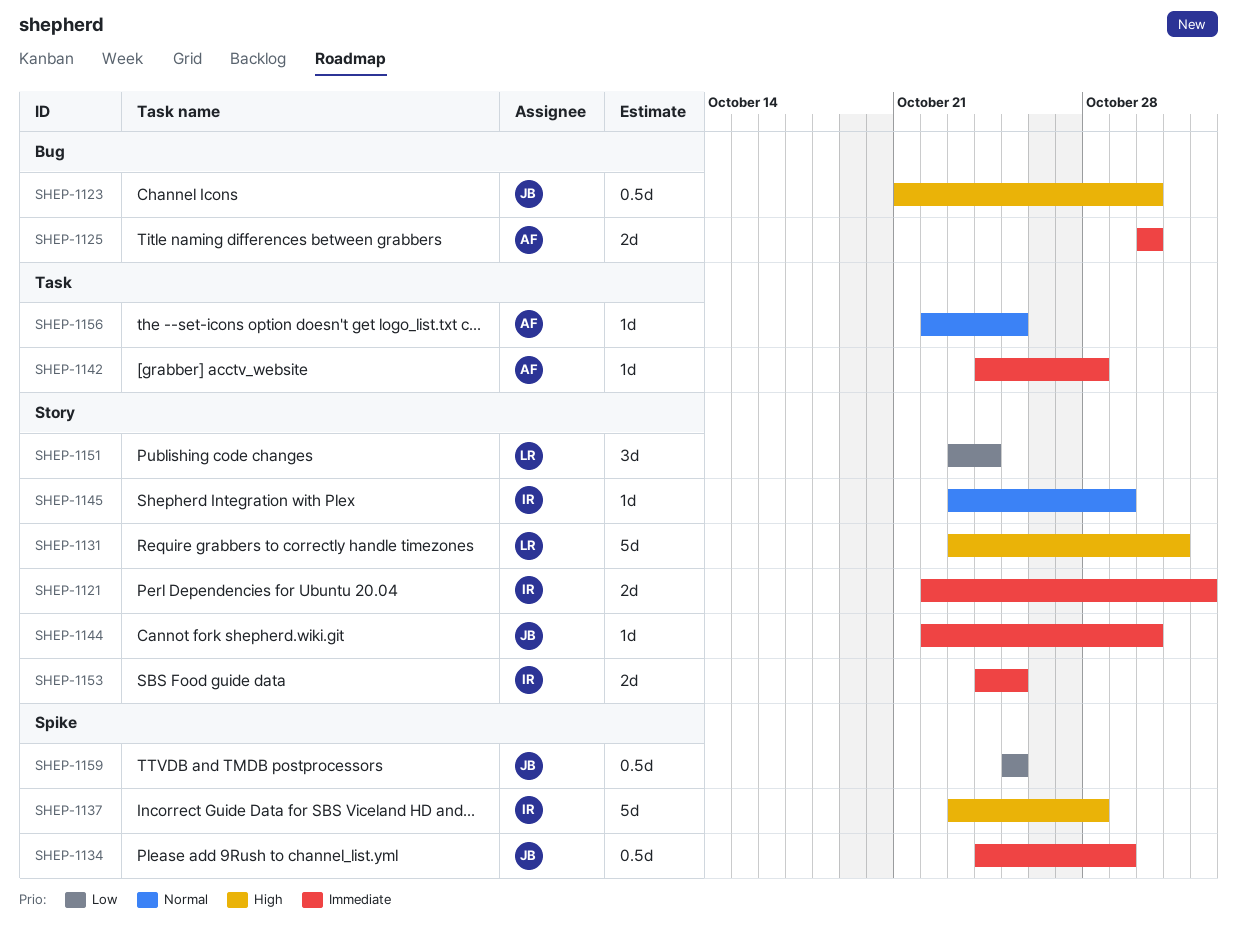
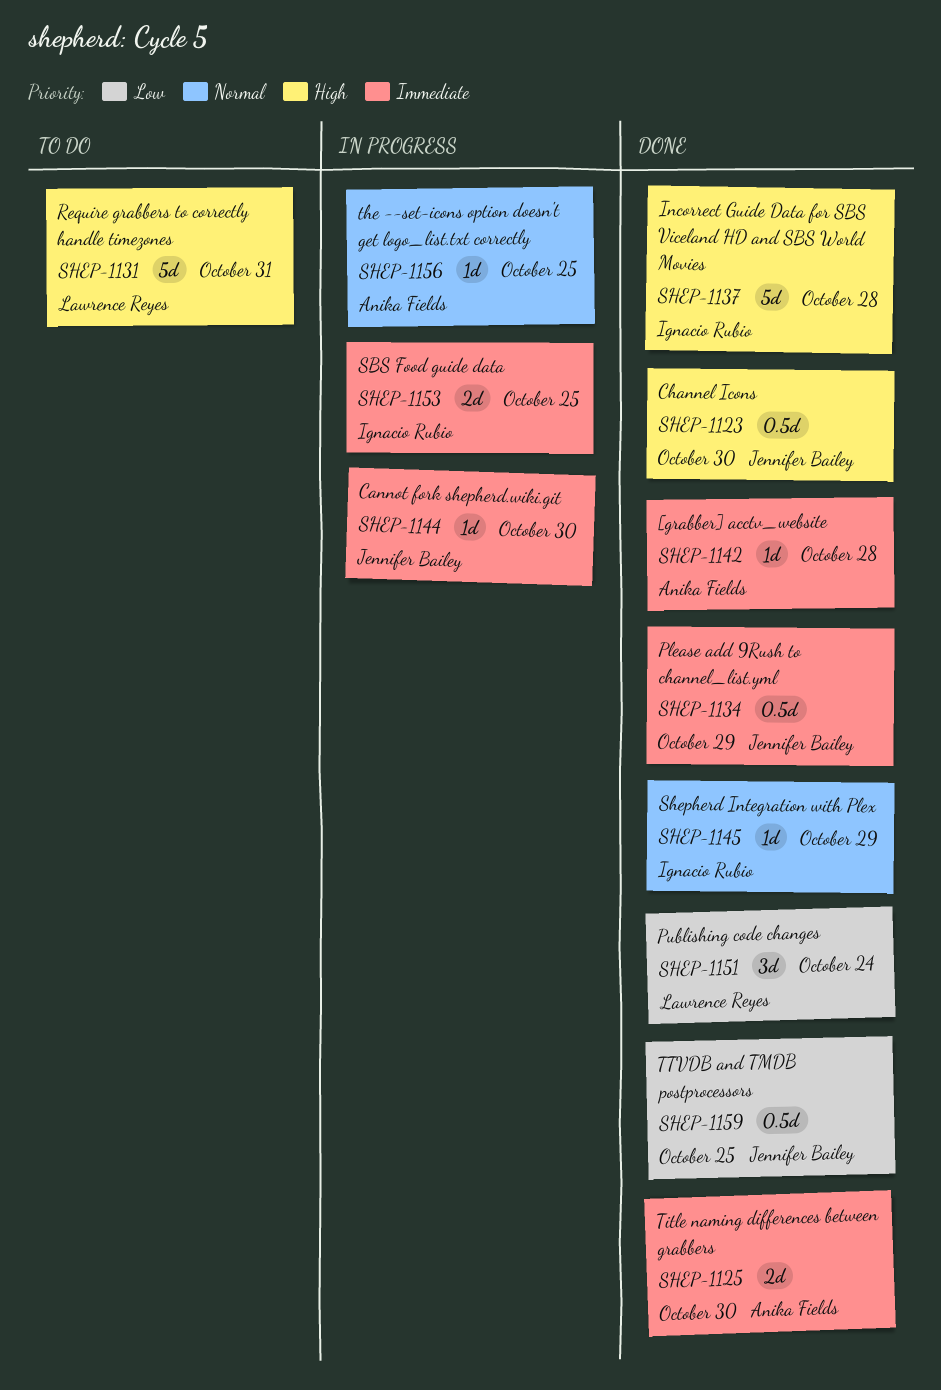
SHEP-1121: present -> none

